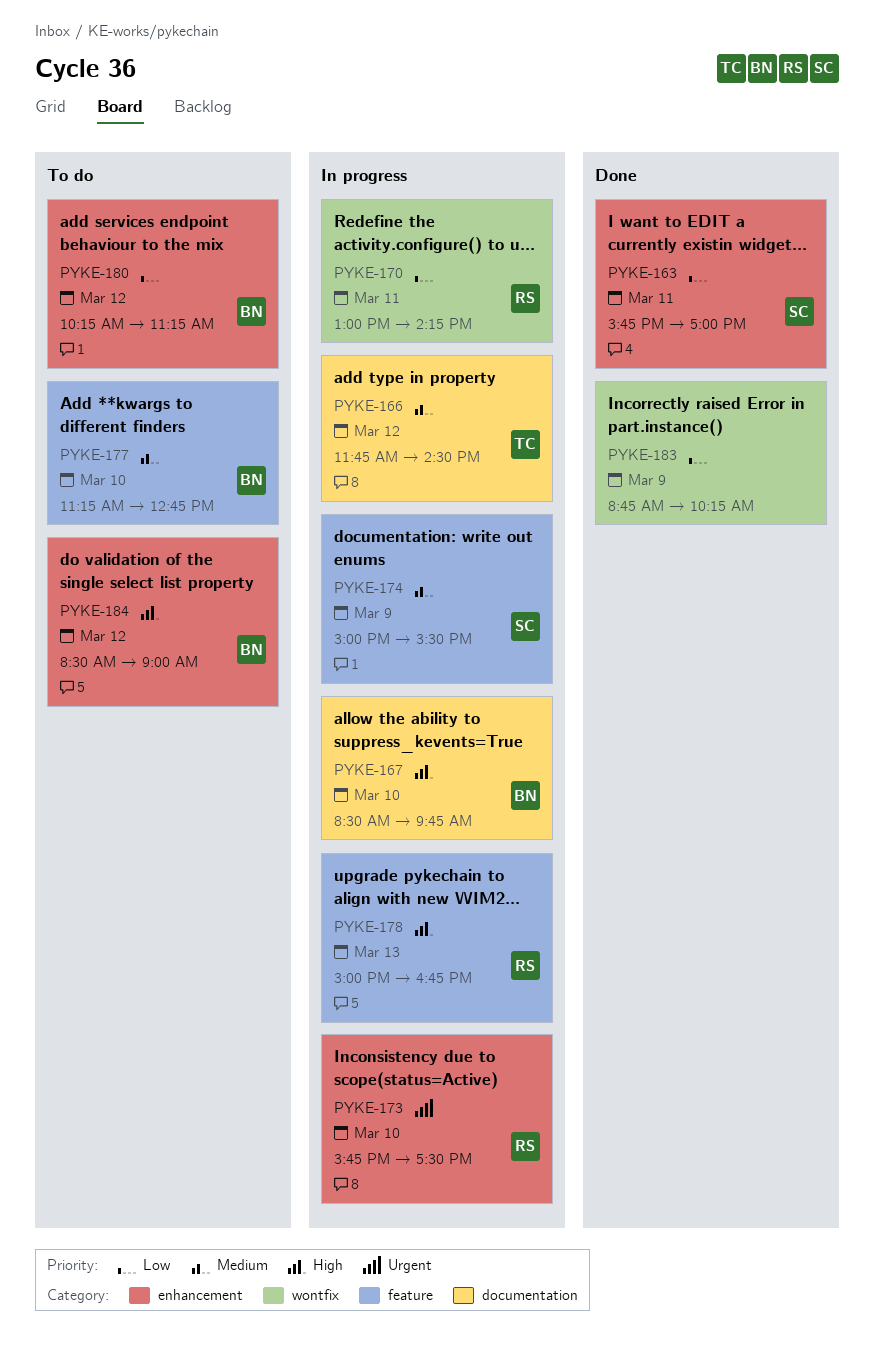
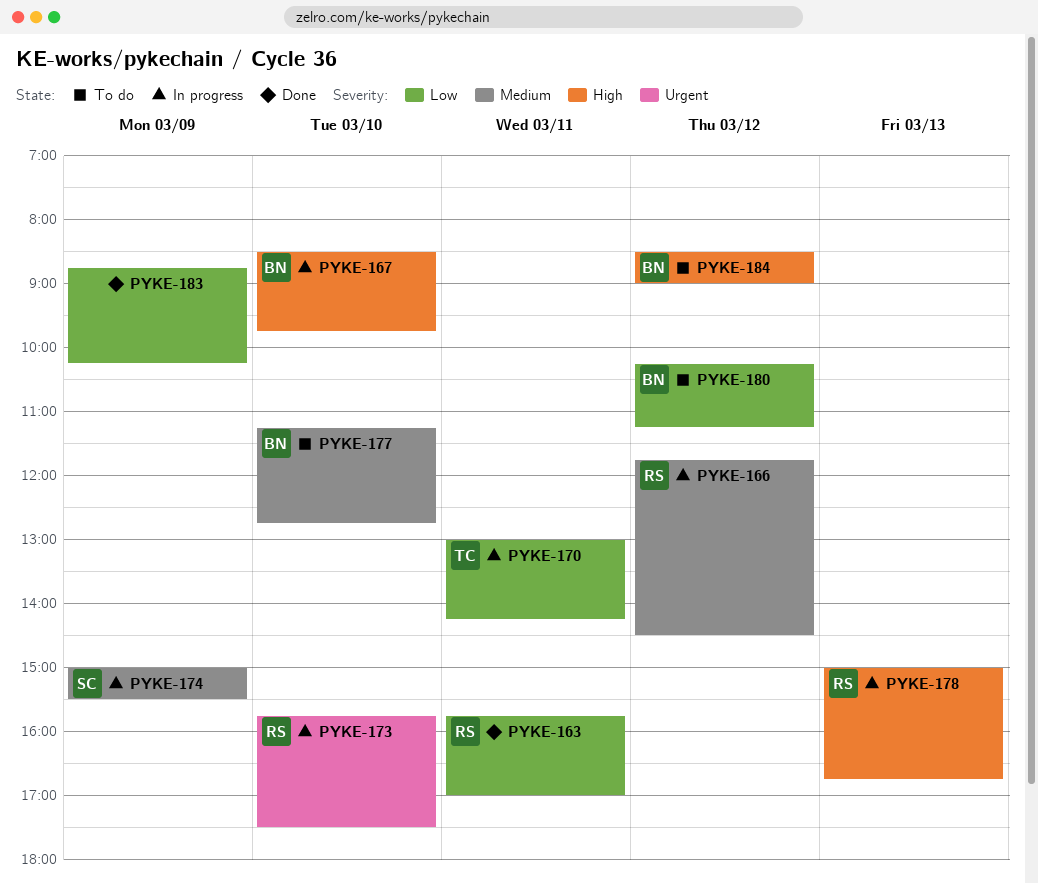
PYKE-163, owner: SC -> RS
PYKE-166, owner: TC -> RS
PYKE-170, owner: RS -> TC

